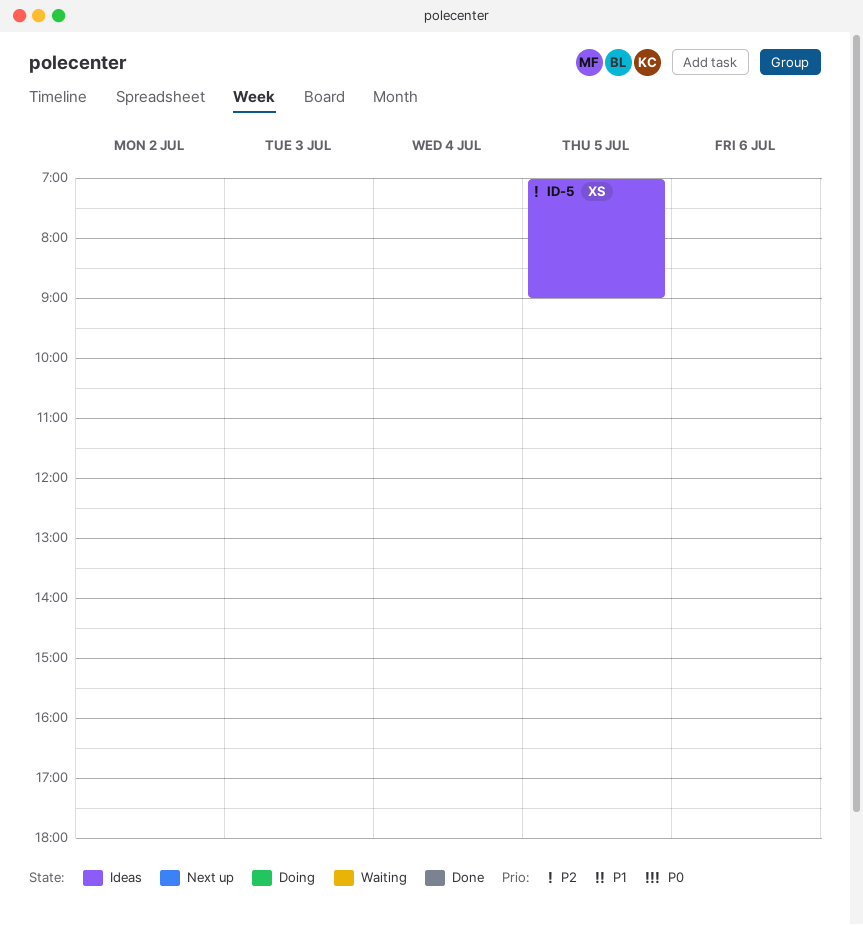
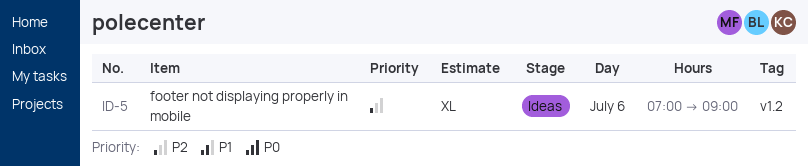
ID-5, estimate: XS -> XL
ID-5, day: Jul 5 -> Jul 6

